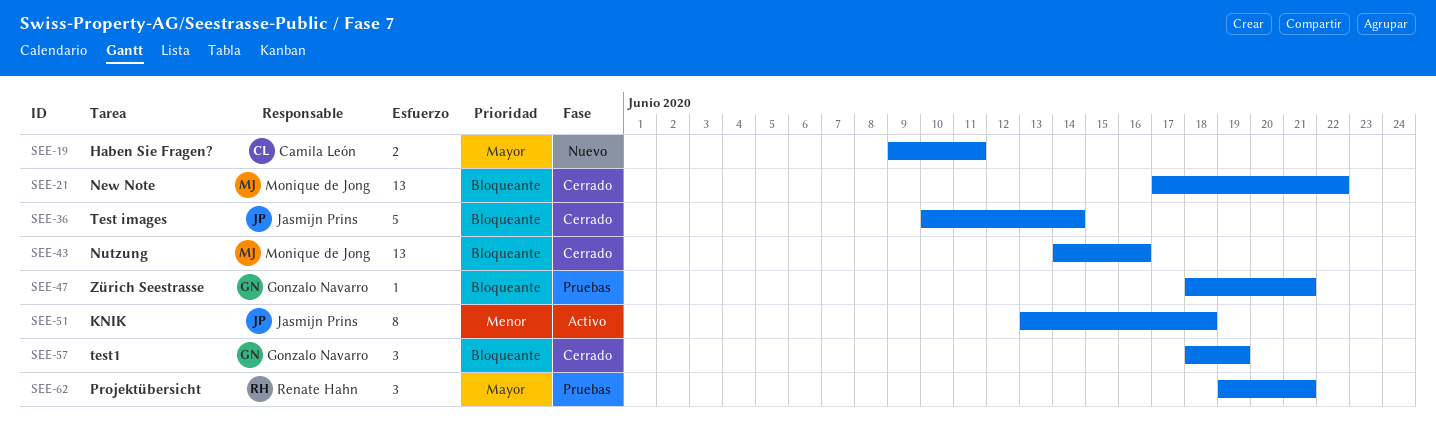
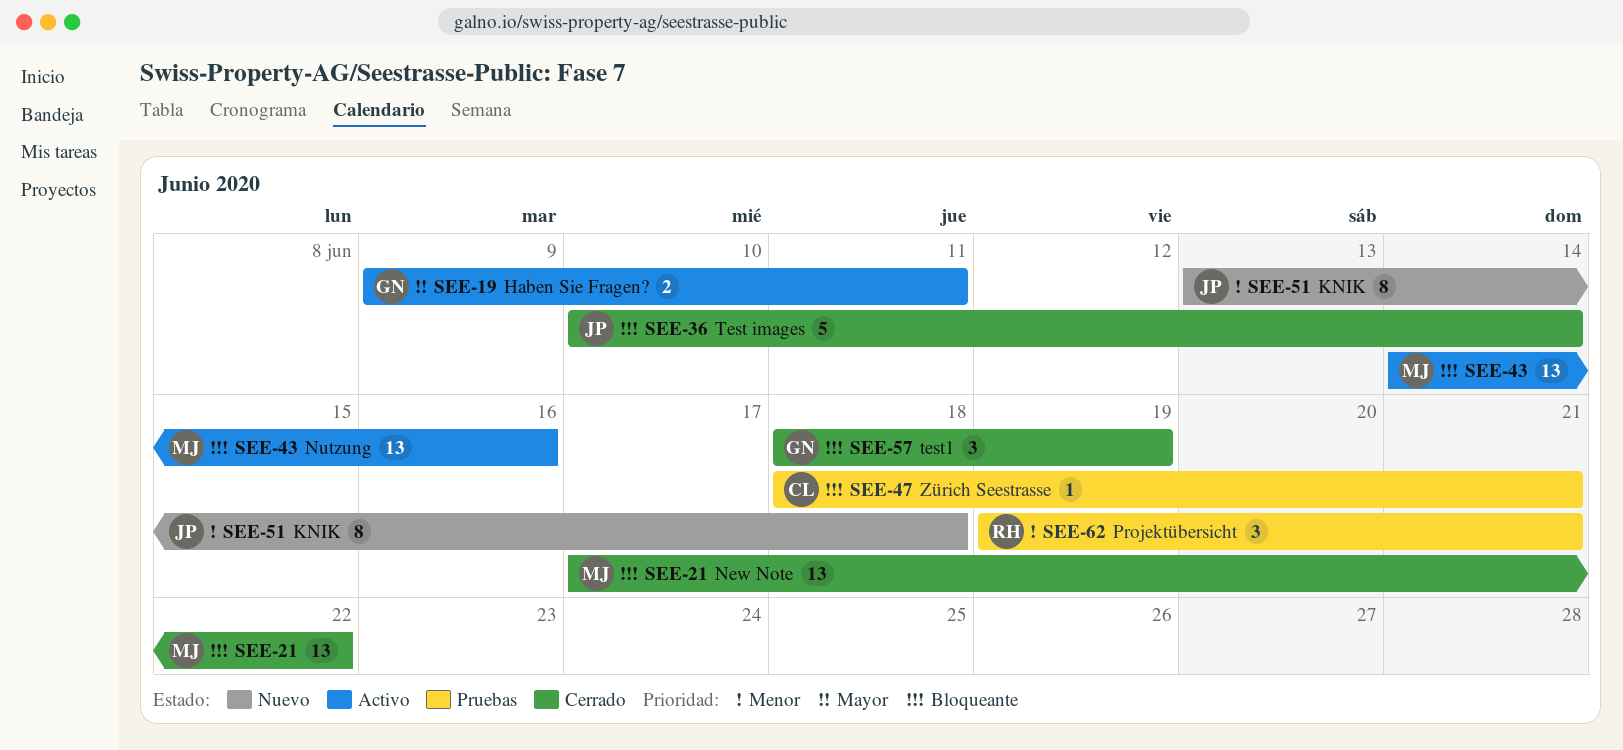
SEE-19, status: Nuevo -> Activo
SEE-19, owner: Camila León -> Gonzalo Navarro
SEE-43, status: Cerrado -> Activo
SEE-47, owner: Gonzalo Navarro -> Camila León
SEE-51, status: Activo -> Nuevo
SEE-62, priority: Mayor -> Menor

